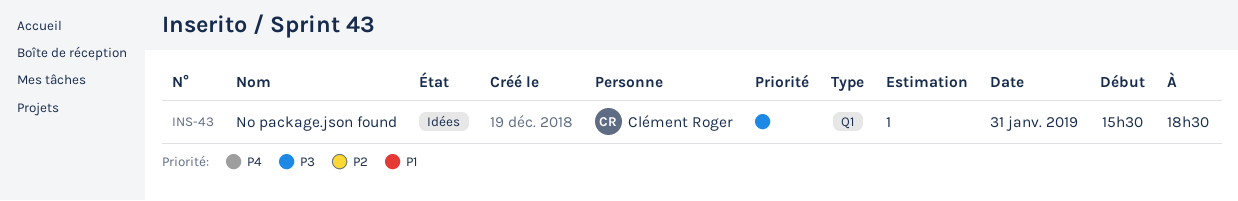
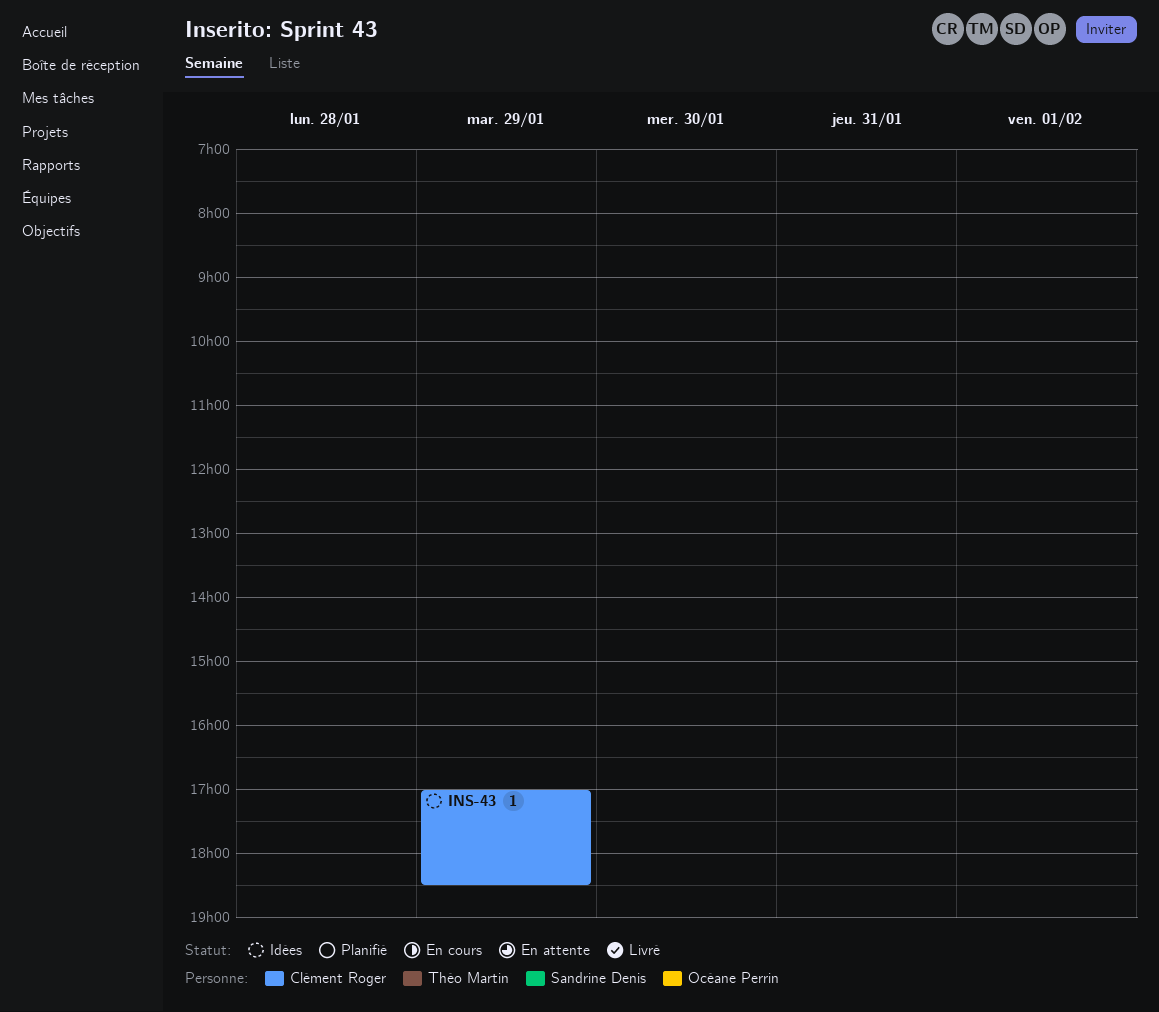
INS-43, day: Jan 31 -> Jan 29
INS-43, begins: 15:30 -> 17:00

